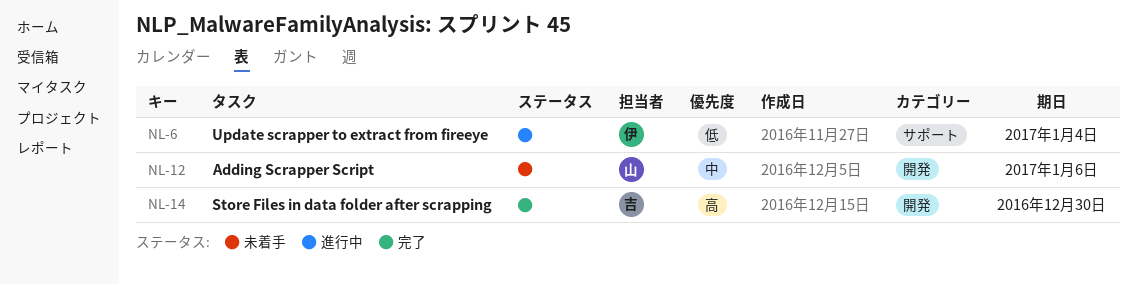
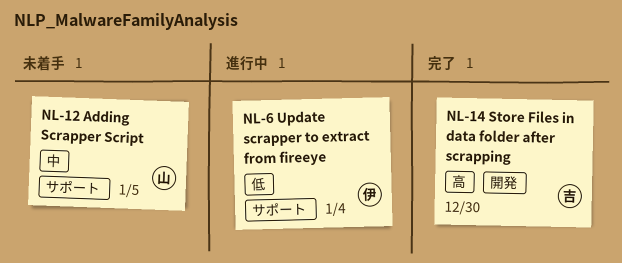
NL-12, label: 開発 -> サポート
NL-12, due: Jan 6 -> Jan 5

